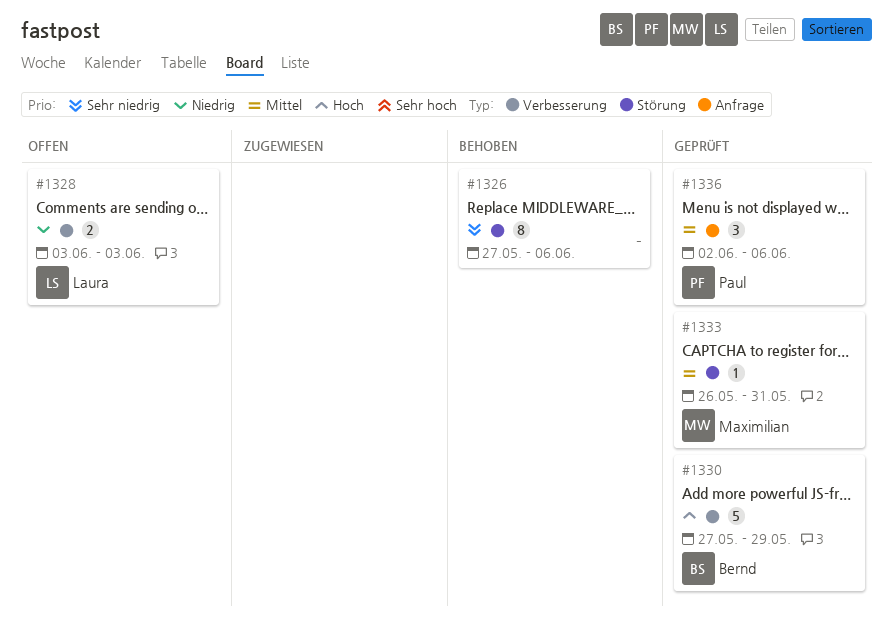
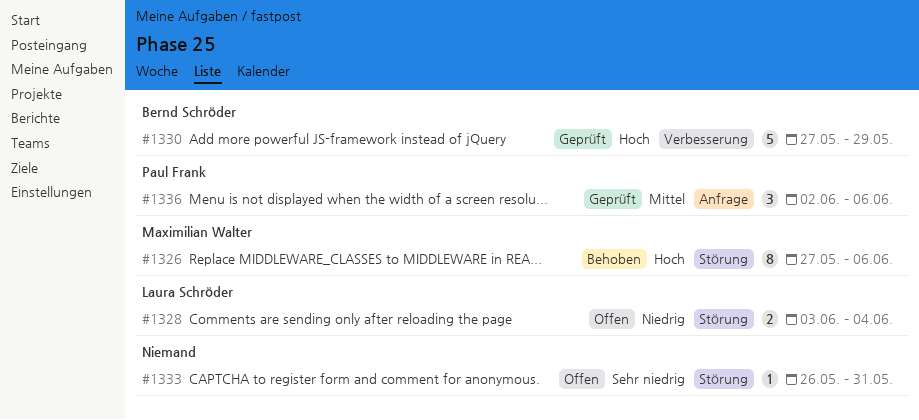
#1326, owner: none -> Maximilian Walter
#1326, priority: Sehr niedrig -> Hoch
#1328, label: Verbesserung -> Störung
#1328, due: Jun 3 -> Jun 4
#1333, status: Geprüft -> Offen
#1333, owner: Maximilian Walter -> none
#1333, priority: Mittel -> Sehr niedrig

